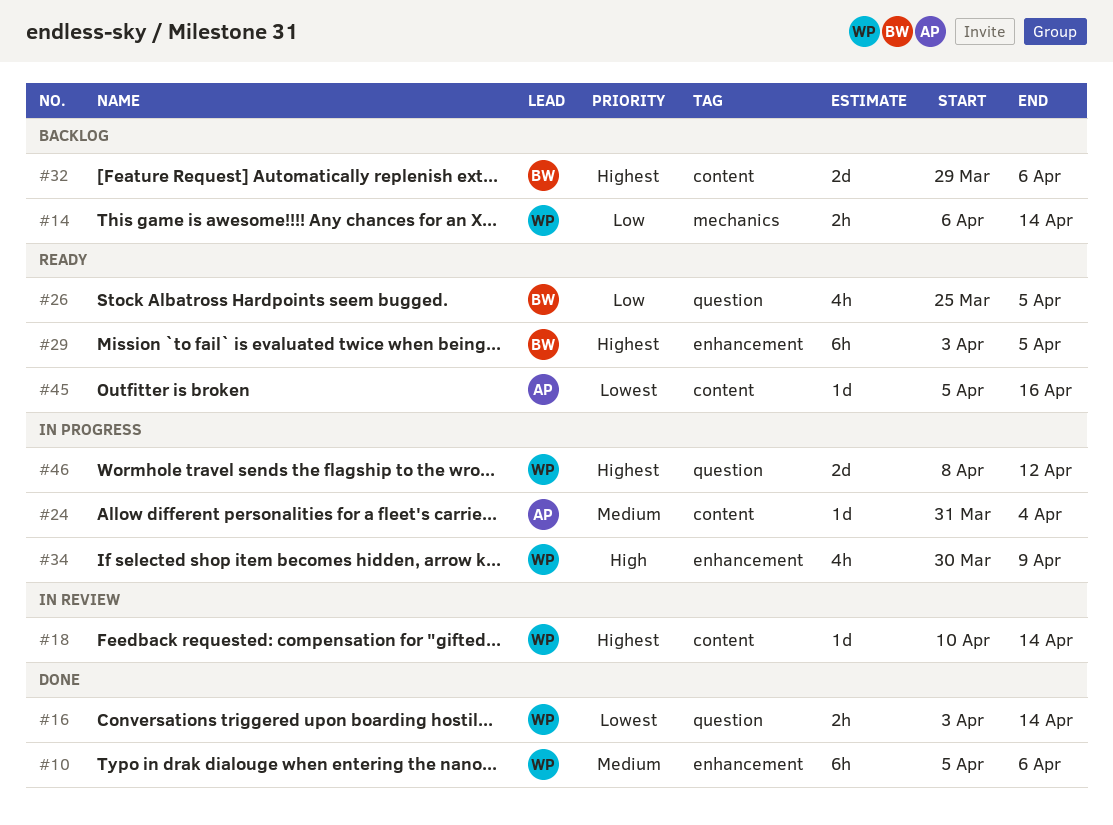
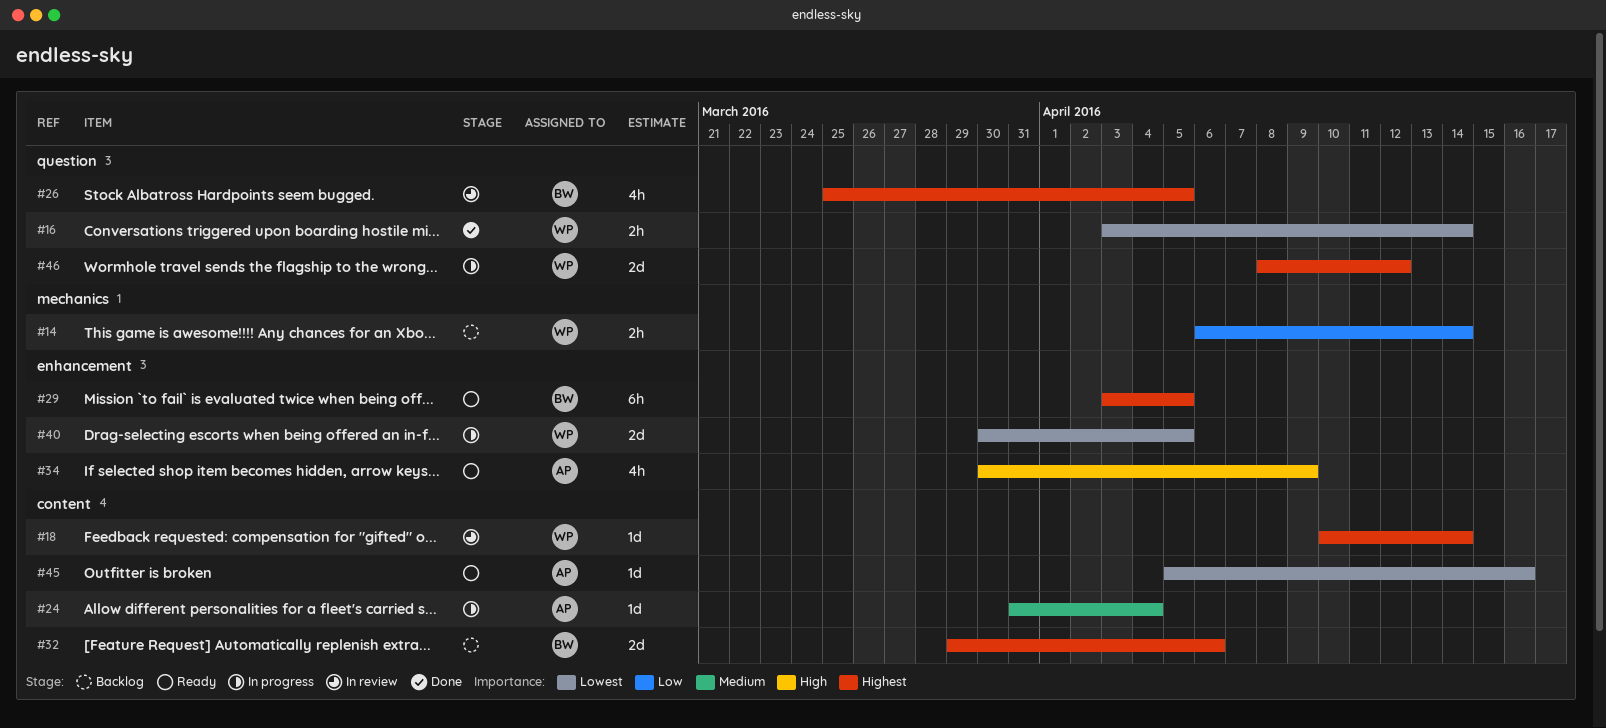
#10: present -> none
#26, status: Ready -> In review
#26, priority: Low -> Highest
#34, status: In progress -> Ready
#34, owner: WP -> AP
#40: none -> present

